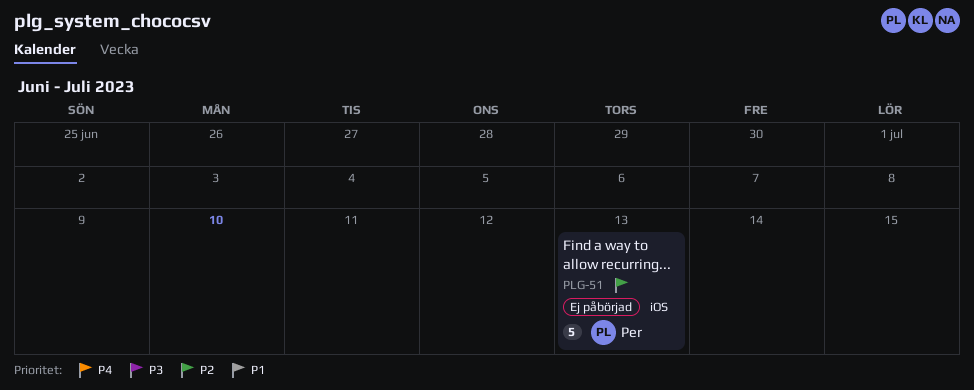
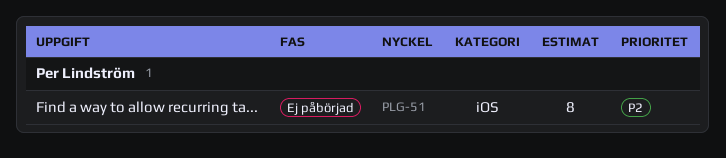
PLG-51, estimate: 5 -> 8

